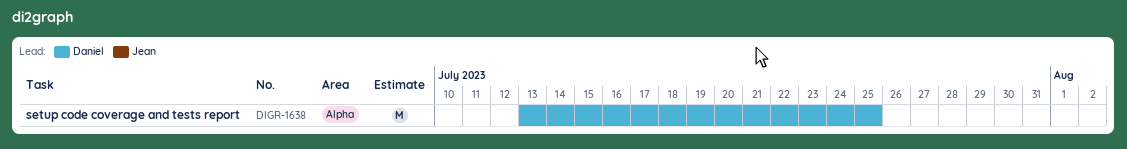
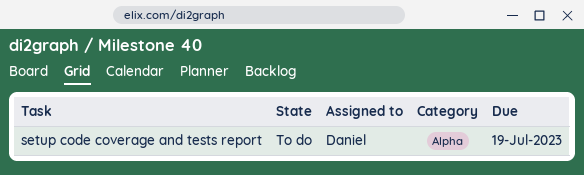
setup code coverage and tests report, due: Jul 25 -> Jul 19

